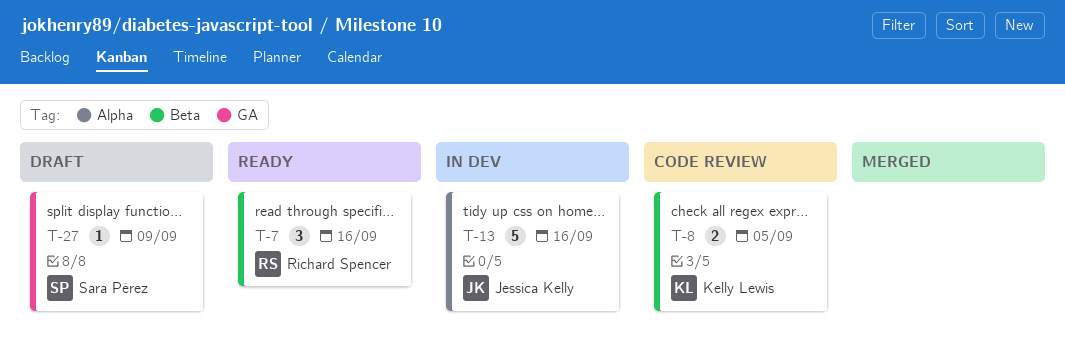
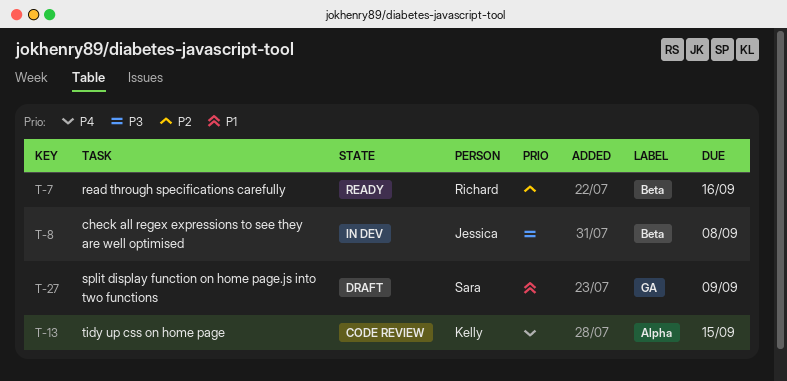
T-8, status: Code review -> In dev
T-8, owner: Kelly Lewis -> Jessica Kelly
T-8, due: Sep 5 -> Sep 8
T-13, status: In dev -> Code review
T-13, owner: Jessica Kelly -> Kelly Lewis
T-13, due: Sep 16 -> Sep 15

